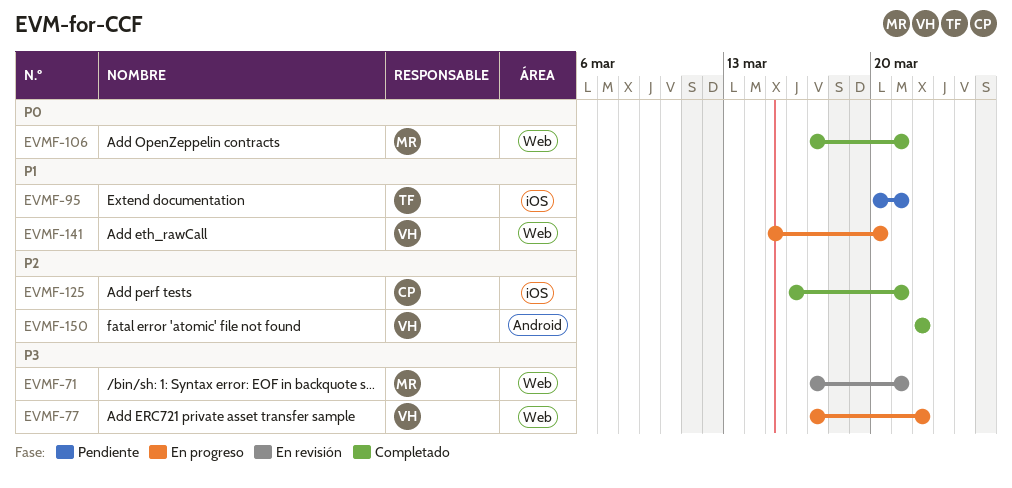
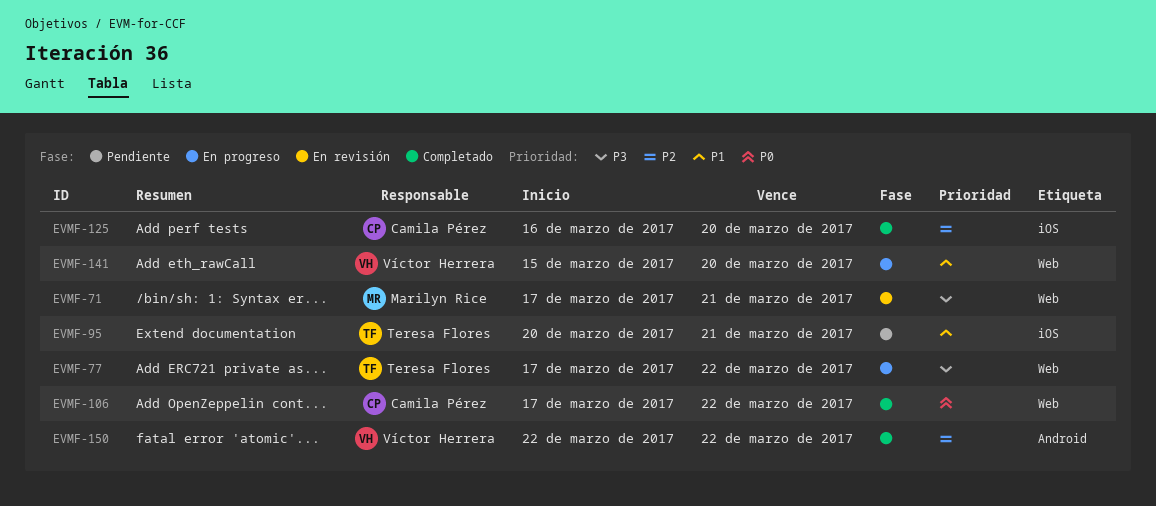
EVMF-77, owner: Víctor Herrera -> Teresa Flores
EVMF-106, owner: Marilyn Rice -> Camila Pérez
EVMF-106, due: Mar 21 -> Mar 22
EVMF-125, due: Mar 21 -> Mar 20

